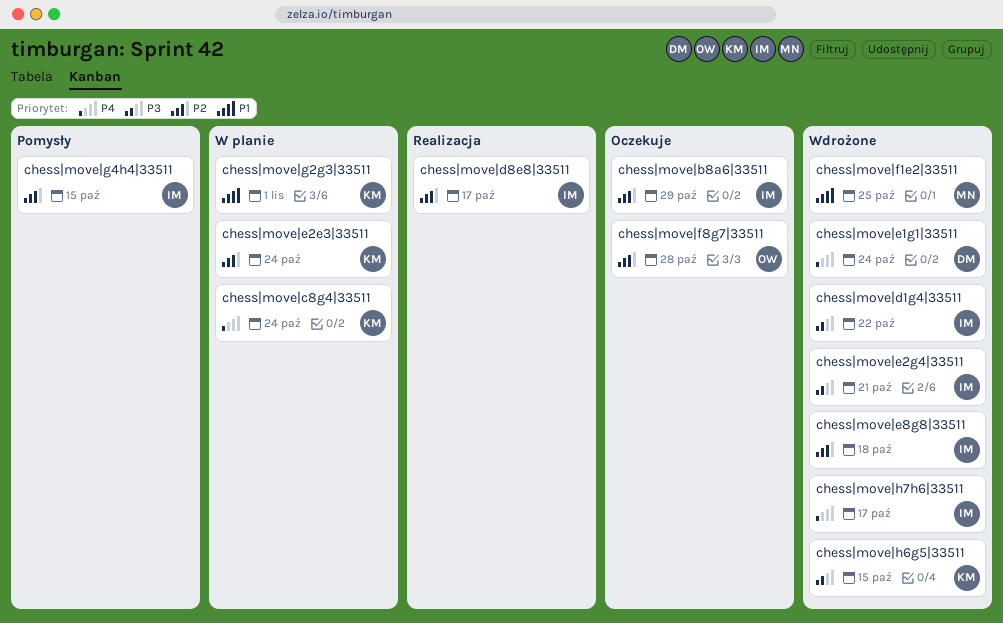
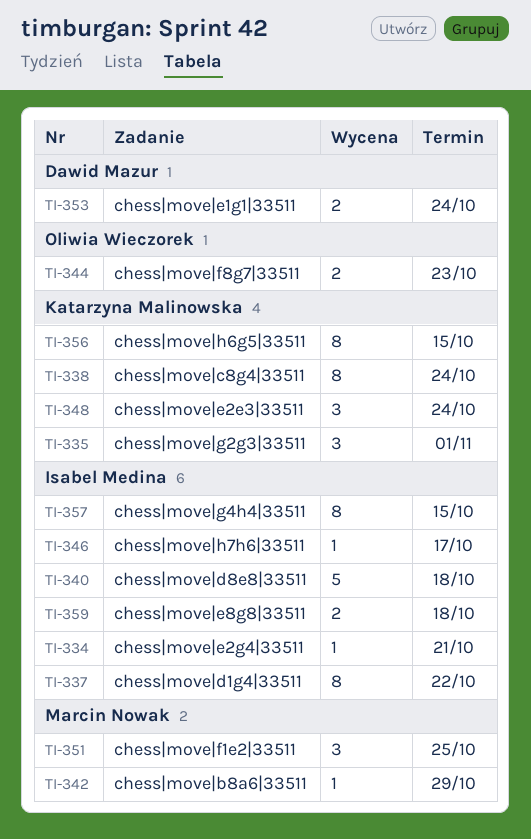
chess|move|b8a6|33511, owner: Isabel Medina -> Marcin Nowak
chess|move|d8e8|33511, due: Oct 17 -> Oct 18
chess|move|f8g7|33511, due: Oct 28 -> Oct 23

